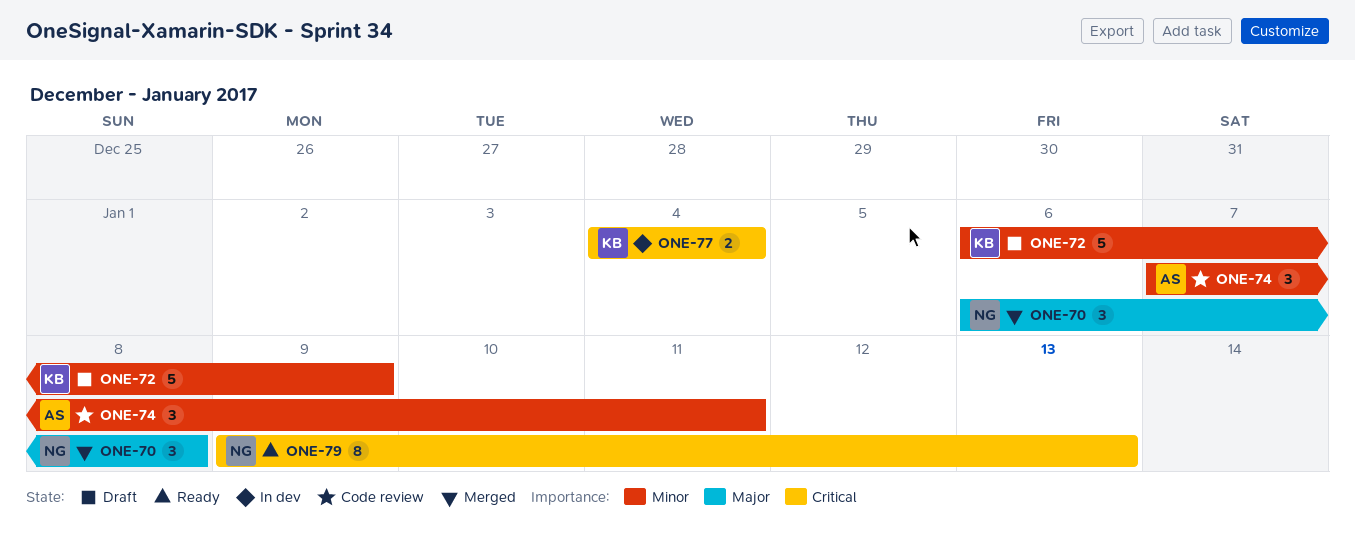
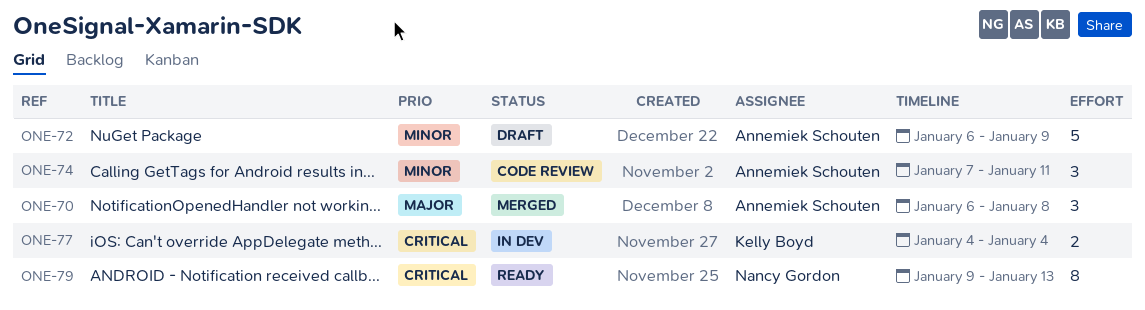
ONE-70, owner: Nancy Gordon -> Annemiek Schouten
ONE-72, owner: Kelly Boyd -> Annemiek Schouten

